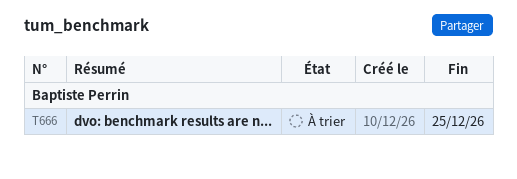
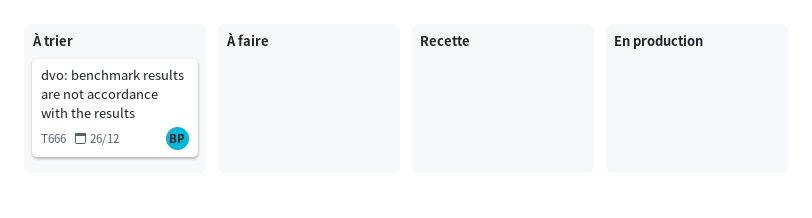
T666, due: Dec 25 -> Dec 26

